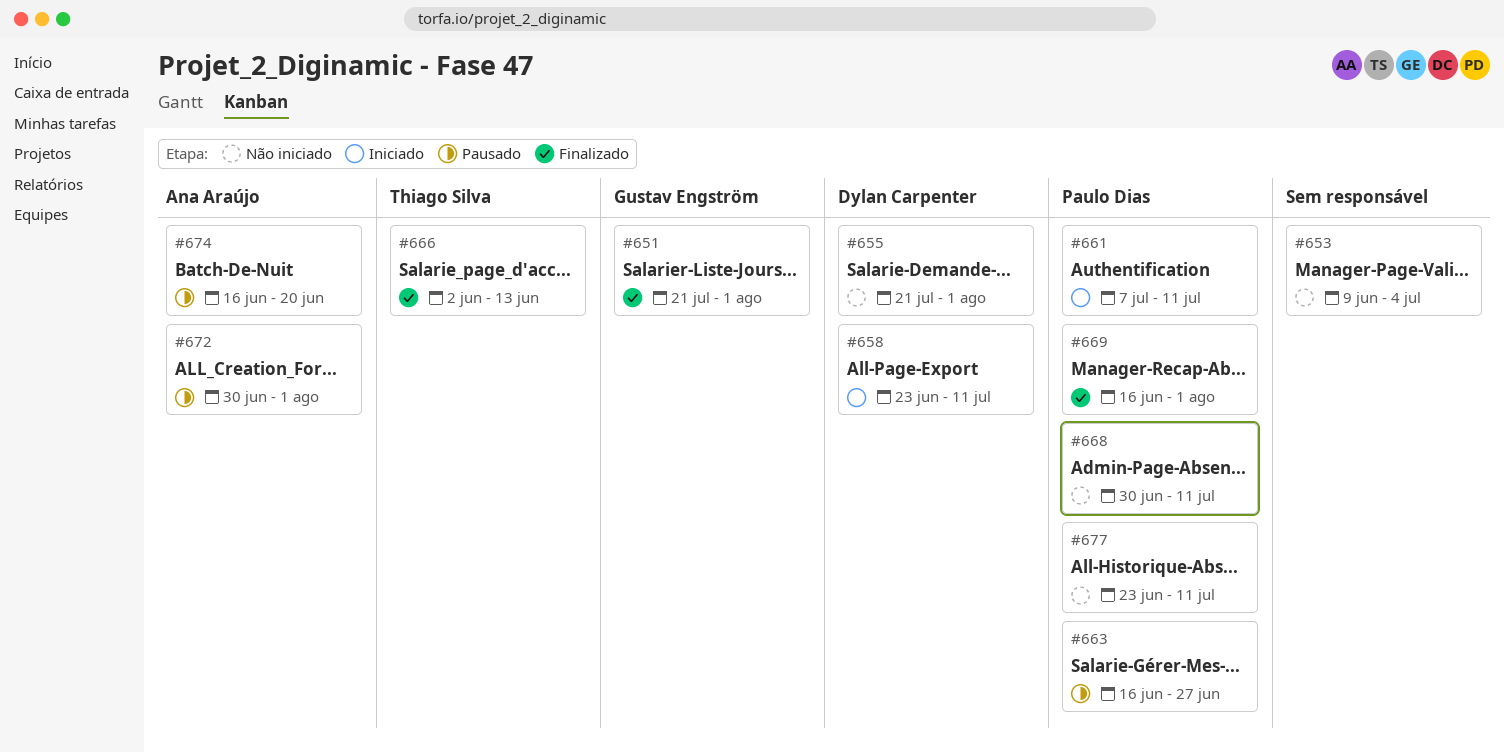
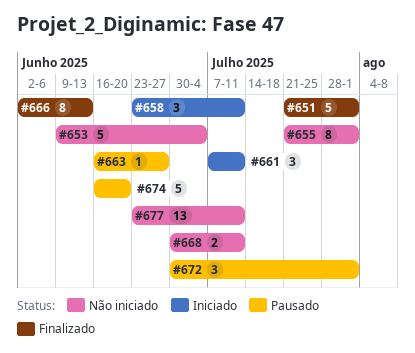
#669: present -> none

